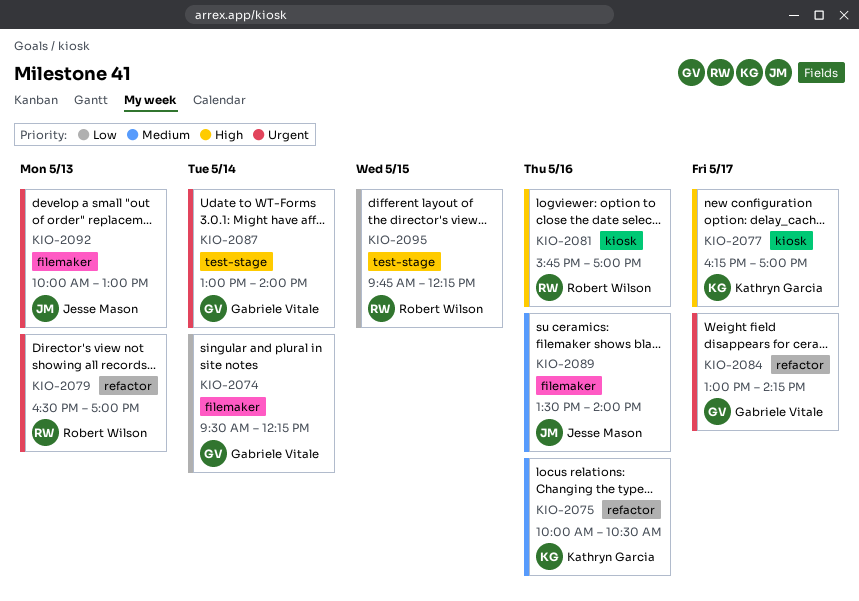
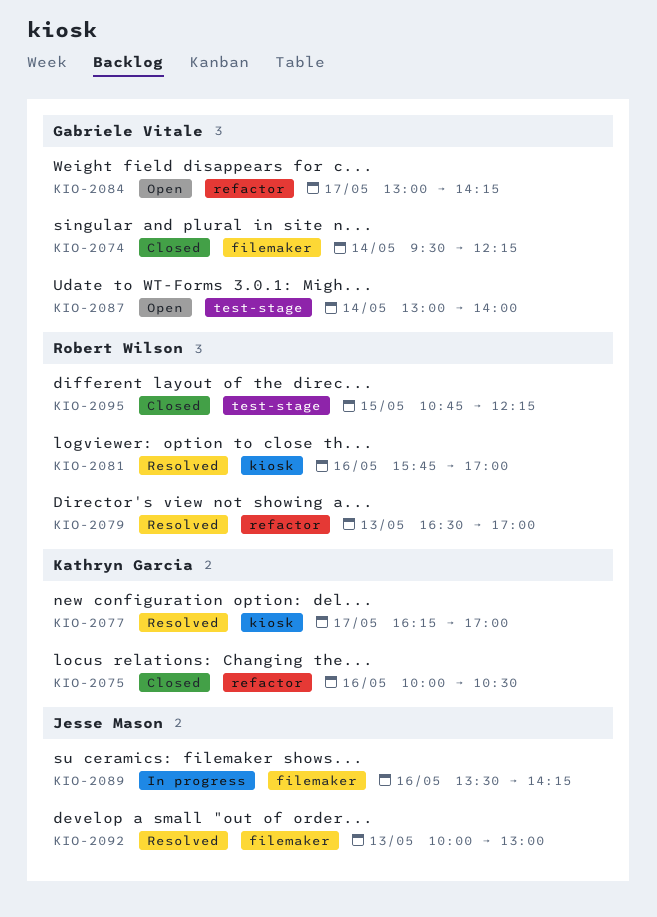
KIO-2089, ends: 14:00 -> 14:15
KIO-2095, begins: 09:45 -> 10:45

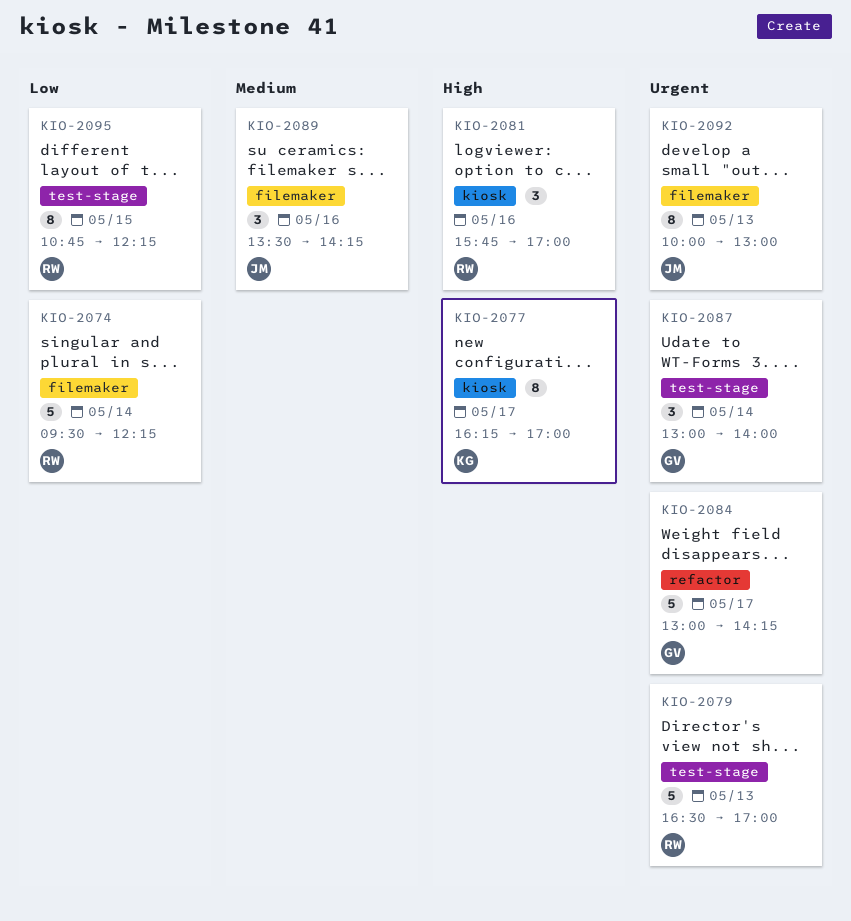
KIO-2074, owner: Gabriele Vitale -> Robert Wilson
KIO-2075: present -> none
KIO-2079, label: refactor -> test-stage

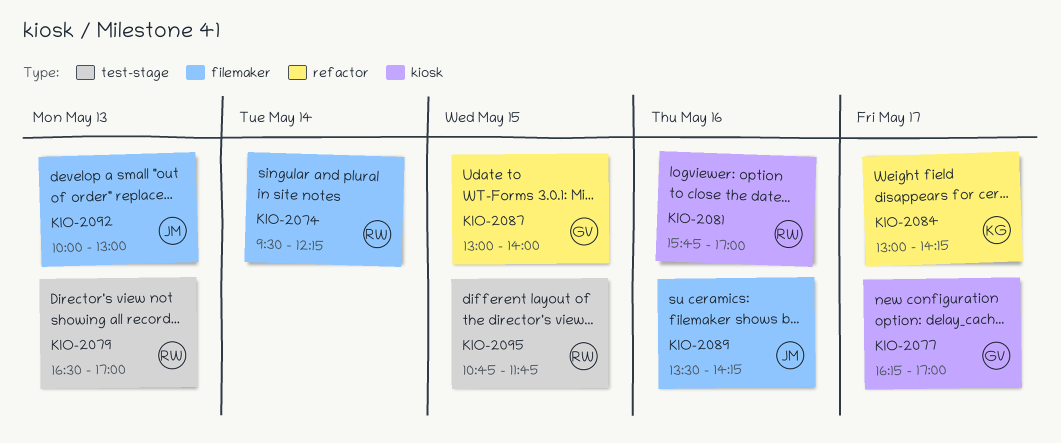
KIO-2077, owner: KG -> GV
KIO-2084, owner: GV -> KG
KIO-2087, label: test-stage -> refactor
KIO-2087, day: May 14 -> May 15
KIO-2095, ends: 12:15 -> 11:45

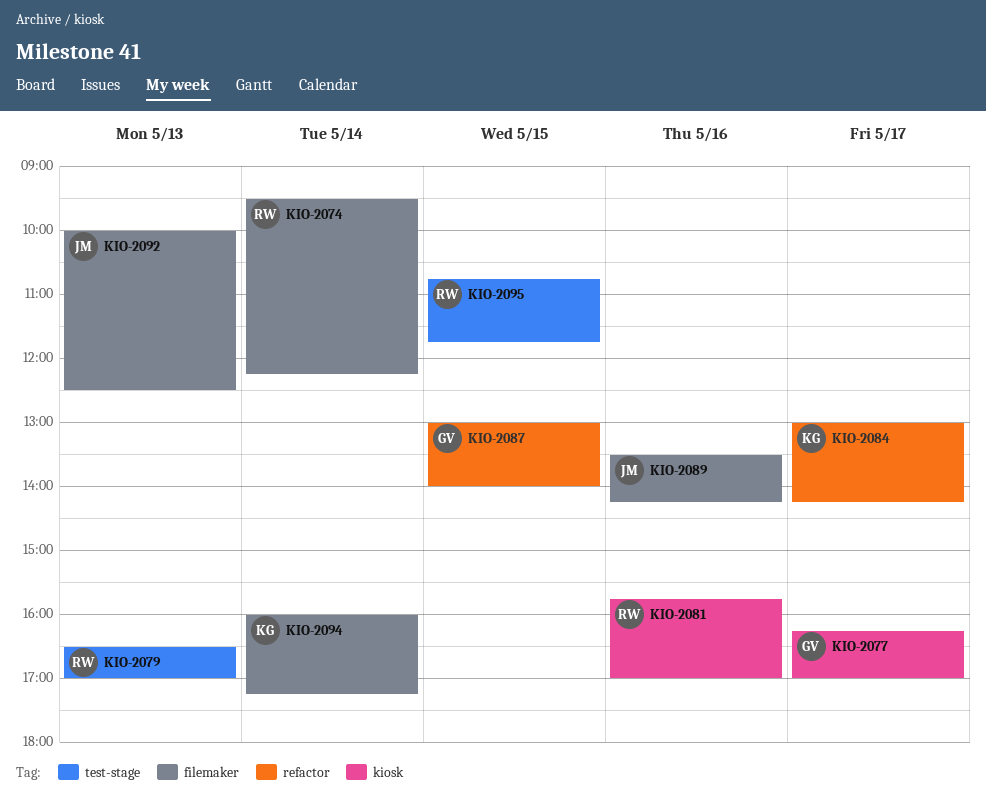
KIO-2092, ends: 13:00 -> 12:30
KIO-2094: none -> present

